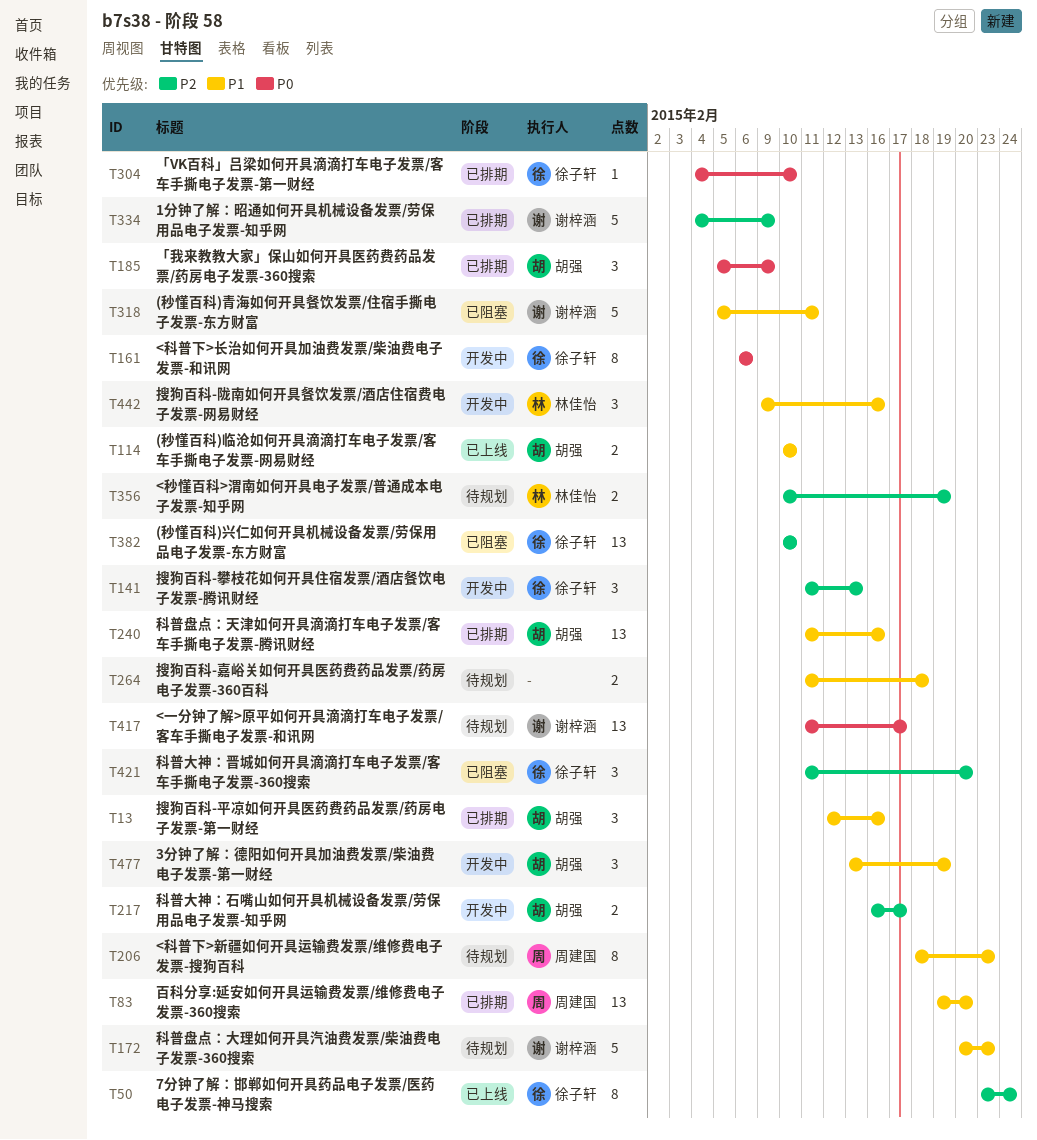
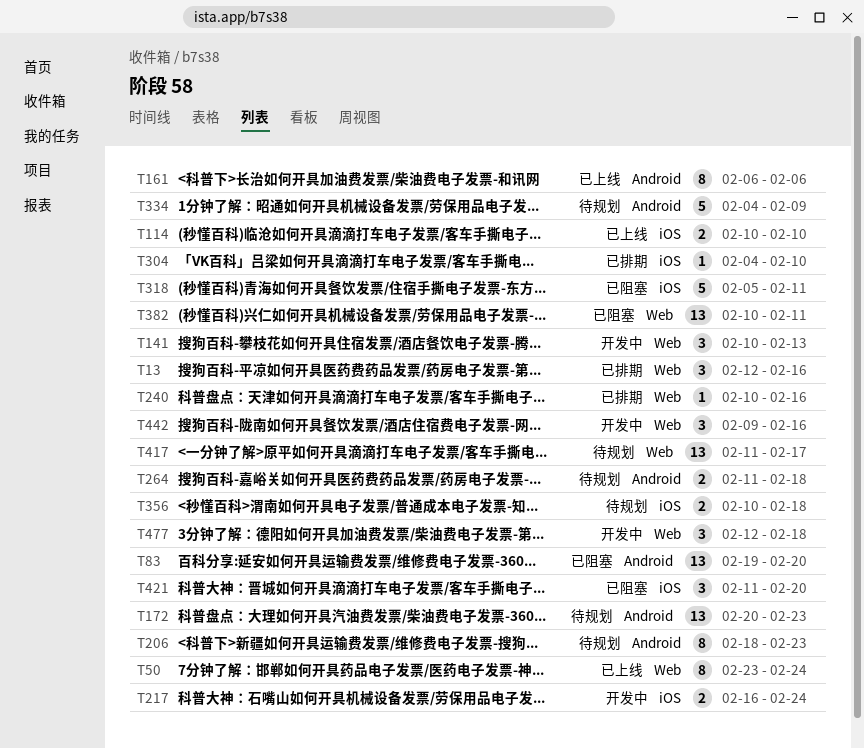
T83, status: 已排期 -> 已阻塞
T141, start: Feb 11 -> Feb 10
T161, status: 开发中 -> 已上线
T172, estimate: 5 -> 13
T185: present -> none
T217, due: Feb 17 -> Feb 24
T240, estimate: 13 -> 1
T240, start: Feb 11 -> Feb 10
T334, status: 已排期 -> 待规划
T356, due: Feb 19 -> Feb 18
T382, due: Feb 10 -> Feb 11
T477, start: Feb 13 -> Feb 12
T477, due: Feb 19 -> Feb 18

